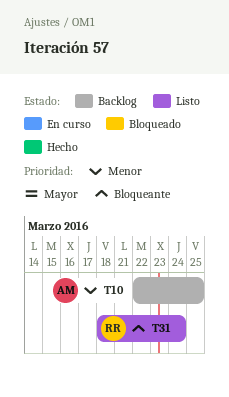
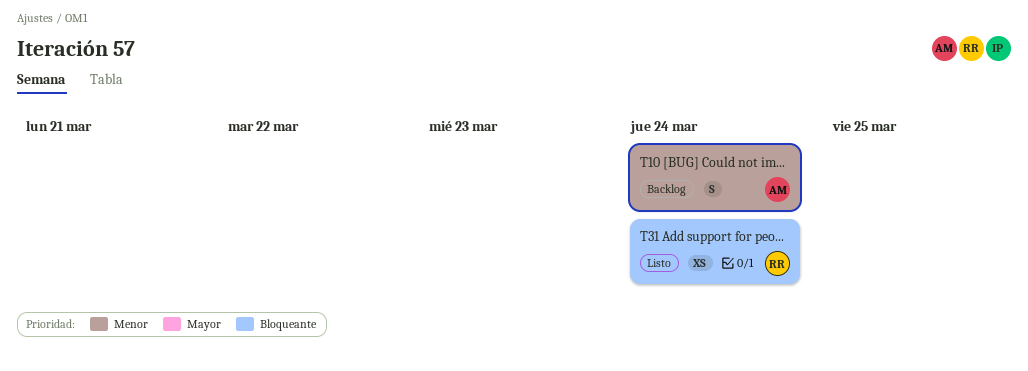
T10, due: Mar 25 -> Mar 24

